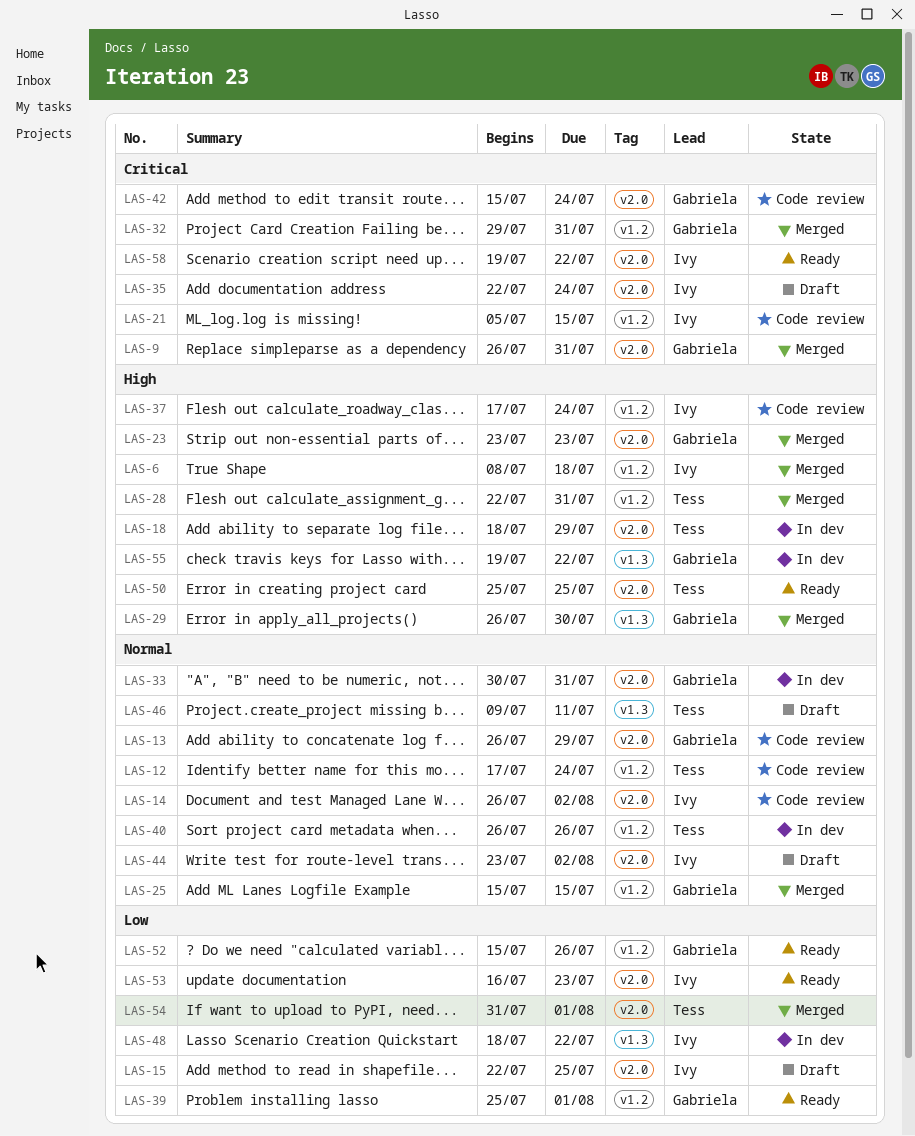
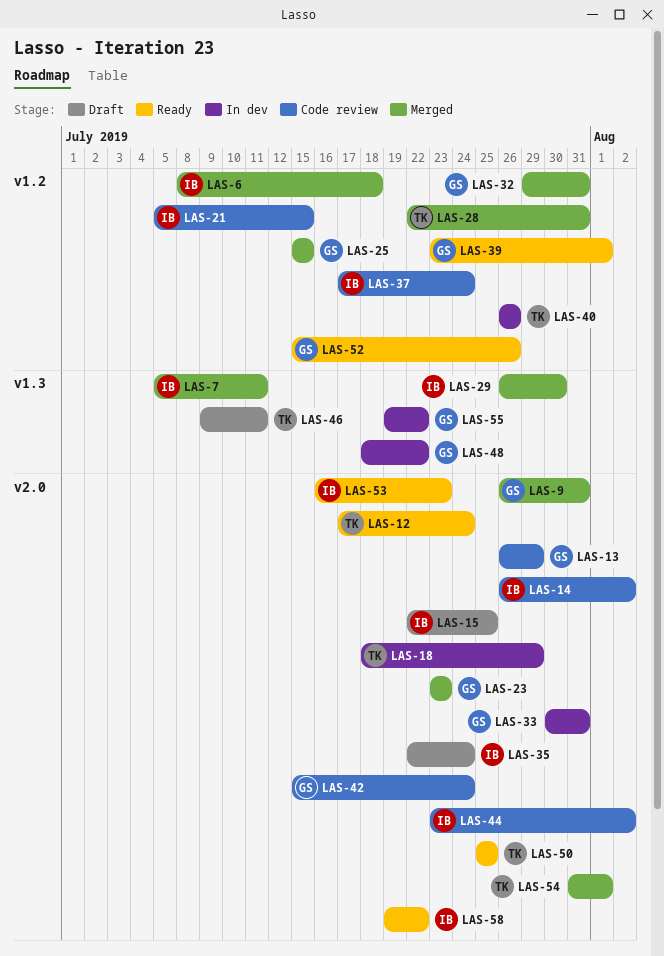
LAS-7: none -> present
LAS-12, status: Code review -> Ready
LAS-12, label: v1.2 -> v2.0
LAS-29, owner: Gabriela -> Ivy
LAS-39, start: Jul 25 -> Jul 23
LAS-44, status: Draft -> Code review
LAS-48, owner: Ivy -> Gabriela

